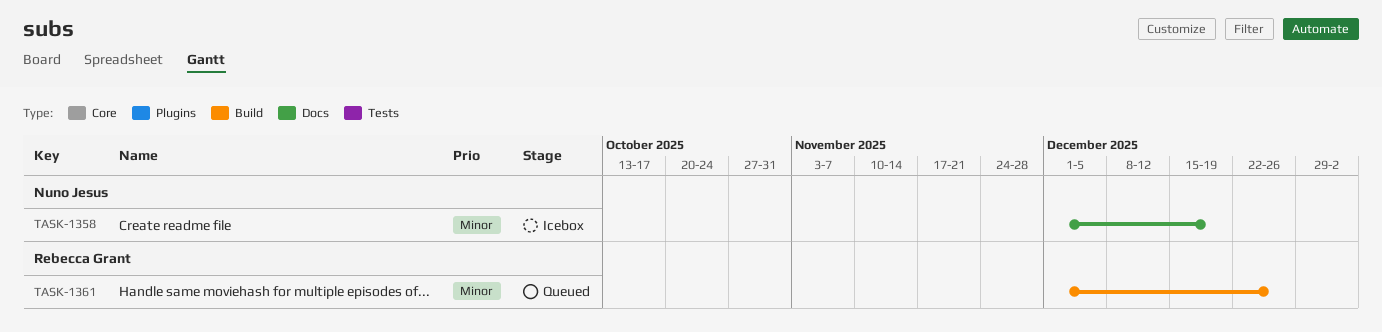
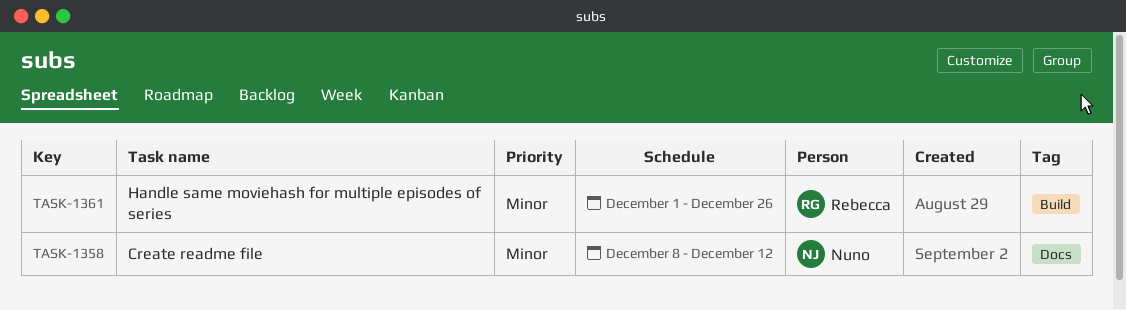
TASK-1358, start: Dec 1 -> Dec 8
TASK-1358, due: Dec 19 -> Dec 12

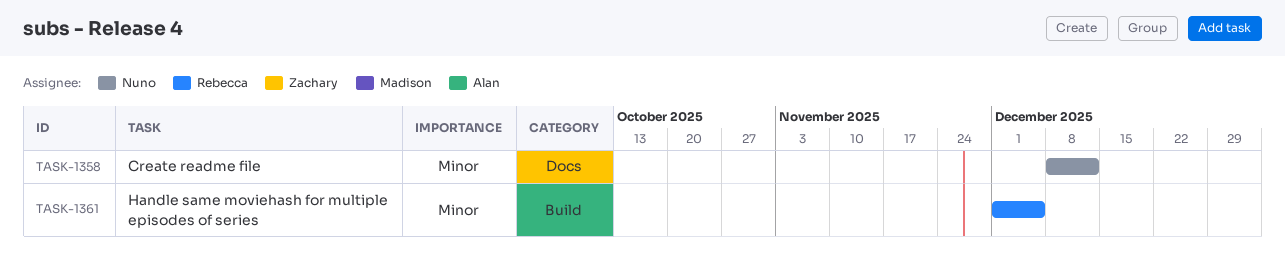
TASK-1361, due: Dec 26 -> Dec 5

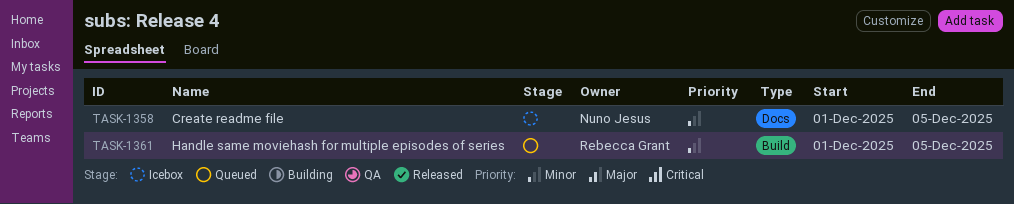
TASK-1358, start: Dec 8 -> Dec 1
TASK-1358, due: Dec 12 -> Dec 5

